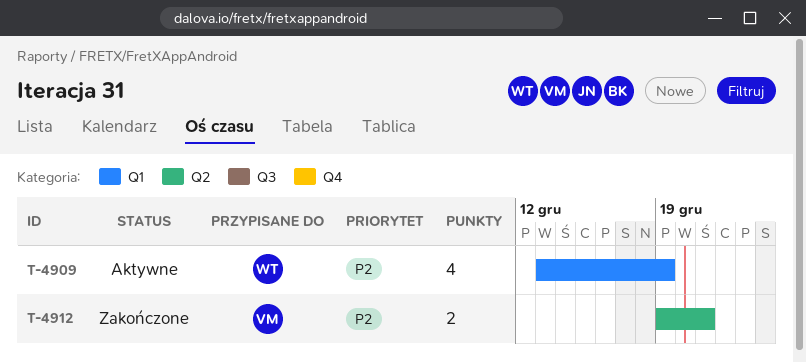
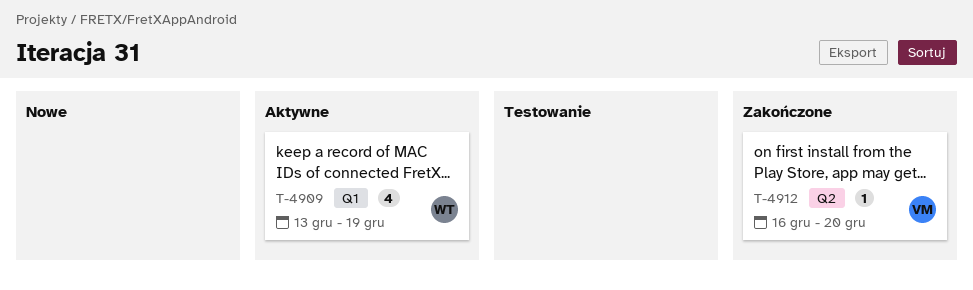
T-4912, estimate: 2 -> 1
T-4912, start: Dec 19 -> Dec 16
T-4912, due: Dec 21 -> Dec 20

